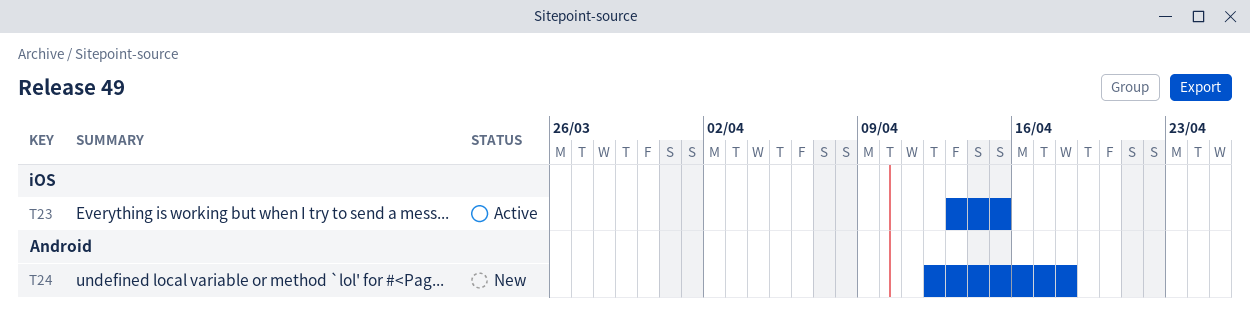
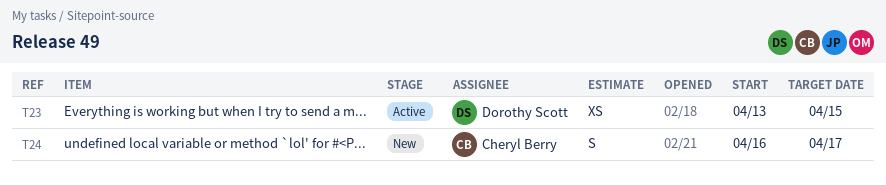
T24, start: Apr 12 -> Apr 16
T24, due: Apr 18 -> Apr 17

